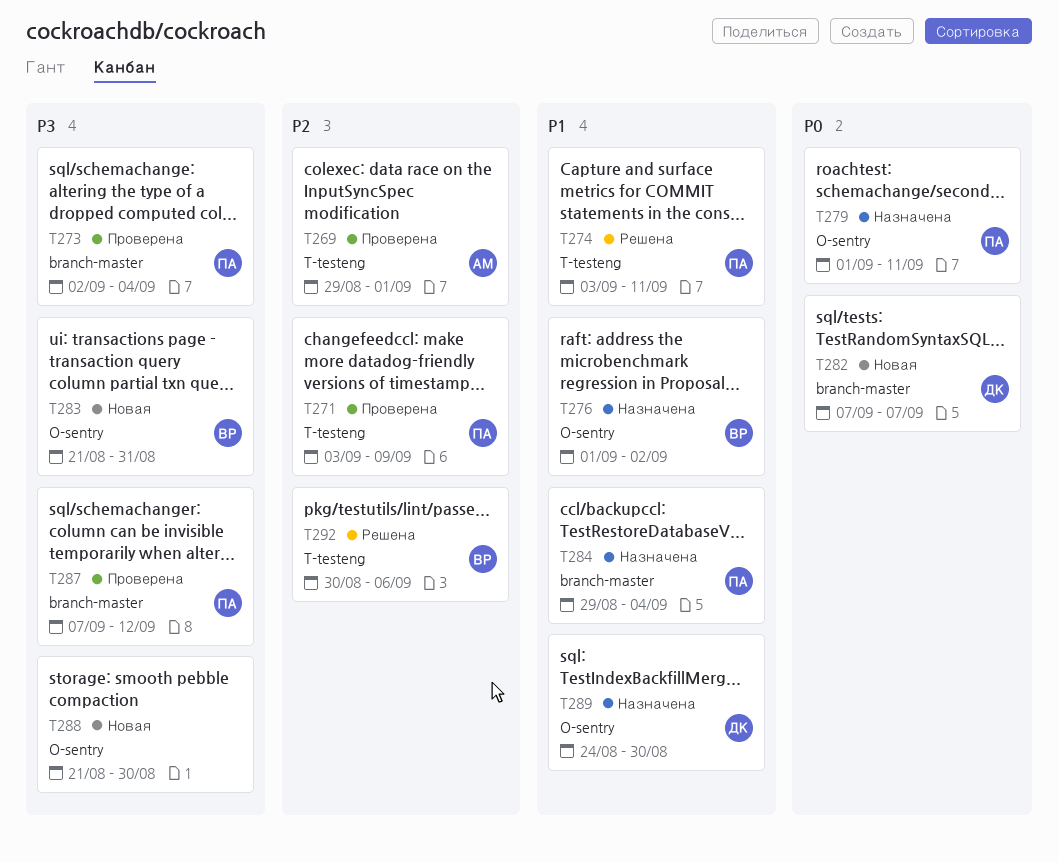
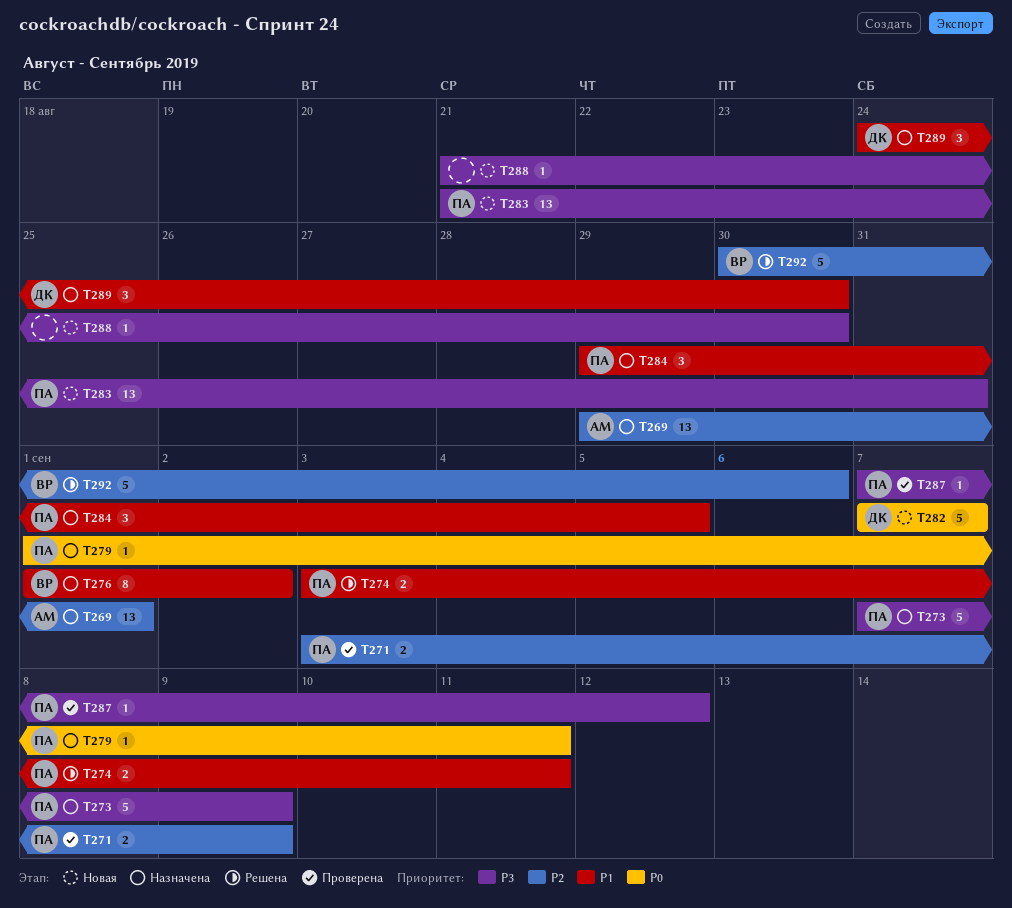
T269, status: Проверена -> Назначена
T273, status: Проверена -> Назначена
T273, start: Sep 2 -> Sep 7
T273, due: Sep 4 -> Sep 9
T283, owner: ВР -> ПА
T284, due: Sep 4 -> Sep 5

